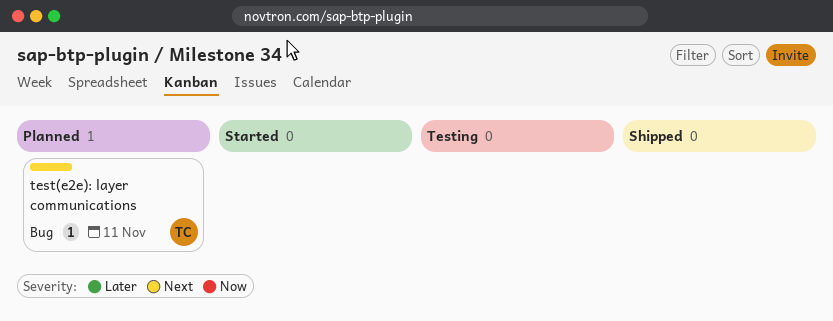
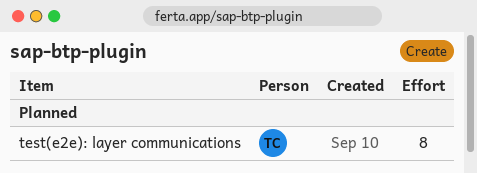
test(e2e): layer communications, estimate: 1 -> 8

